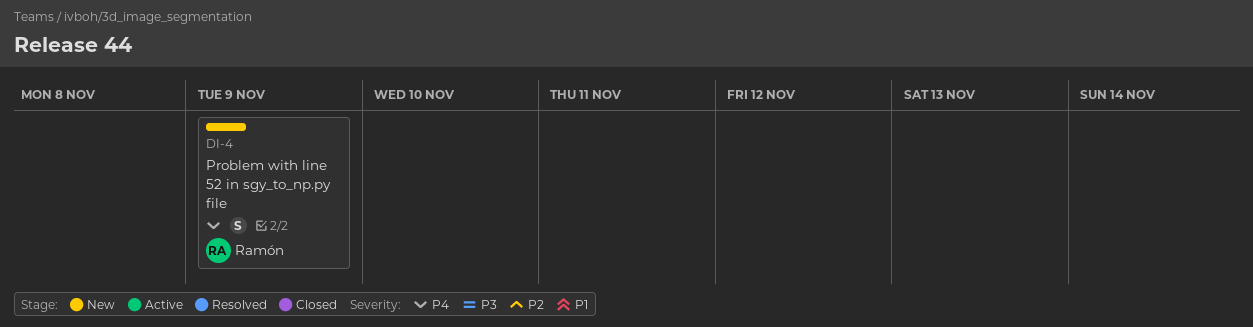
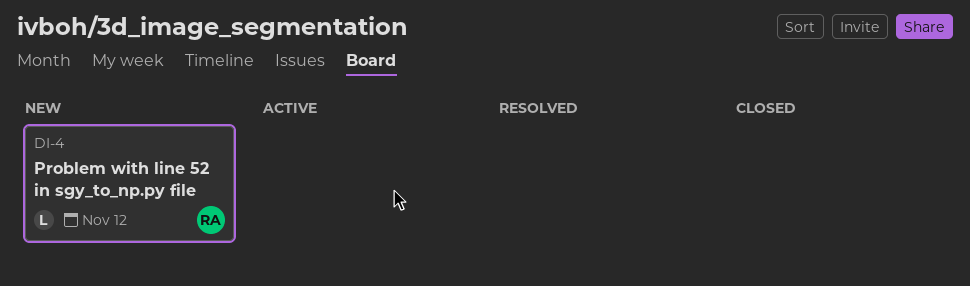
DI-4, estimate: S -> L
DI-4, due: Nov 9 -> Nov 12

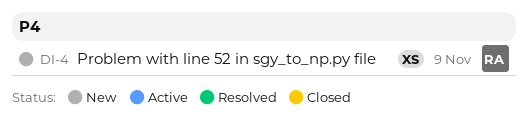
DI-4, estimate: L -> XS
DI-4, due: Nov 12 -> Nov 9

